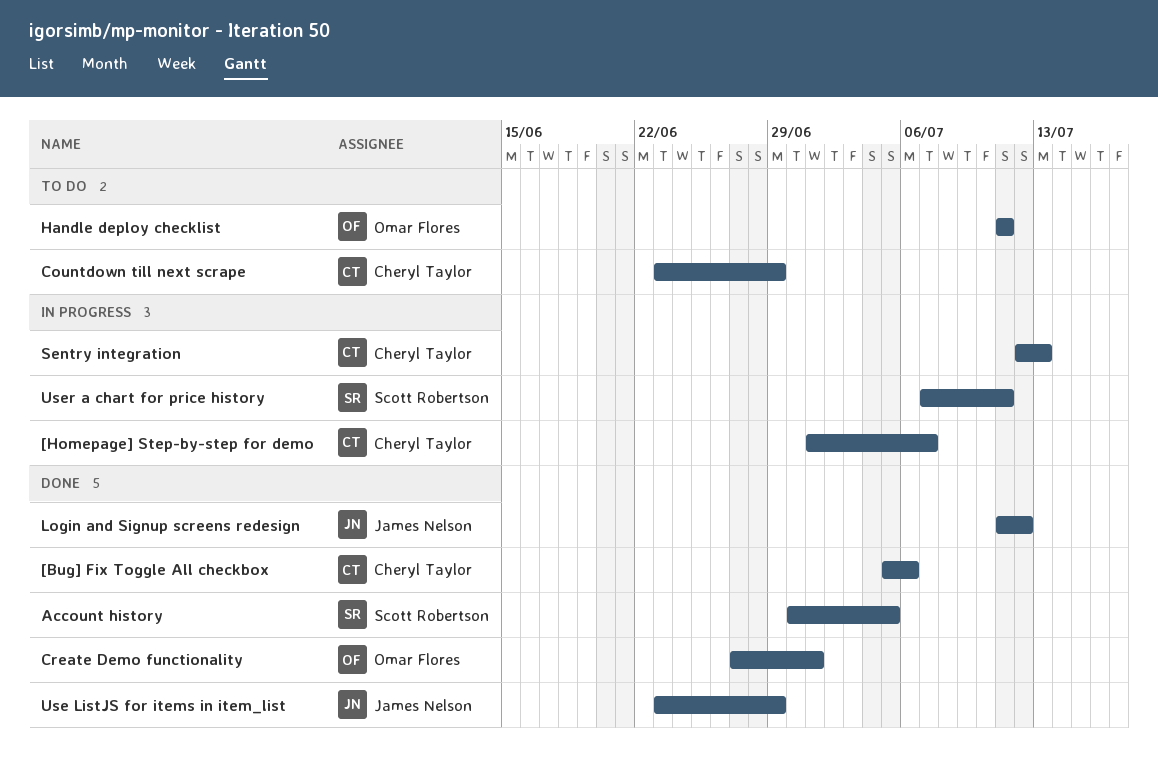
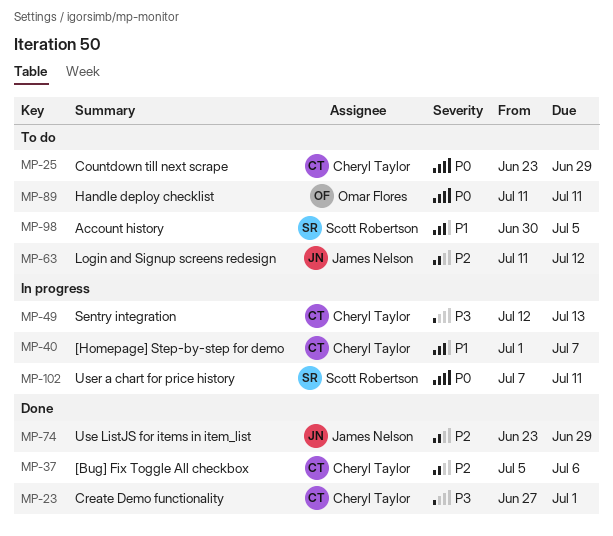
Account history, status: Done -> To do
Create Demo functionality, owner: Omar Flores -> Cheryl Taylor
Login and Signup screens redesign, status: Done -> To do

